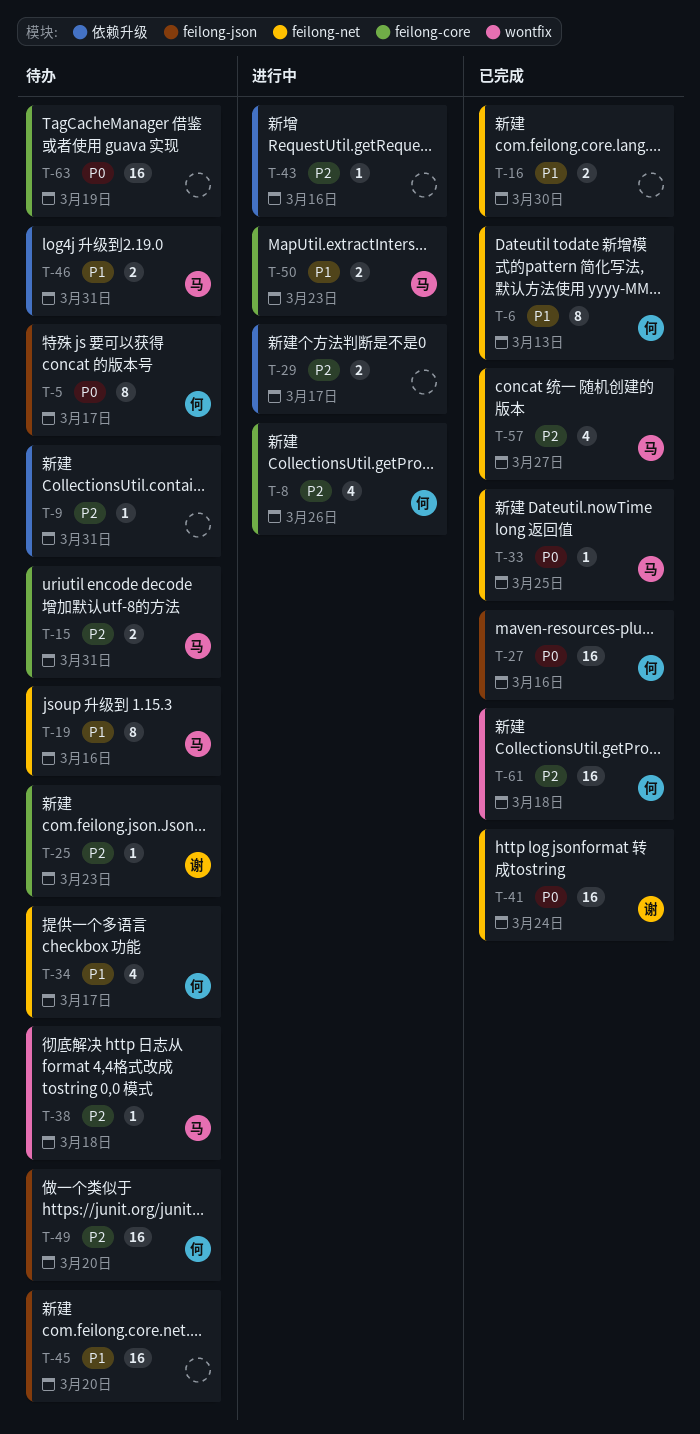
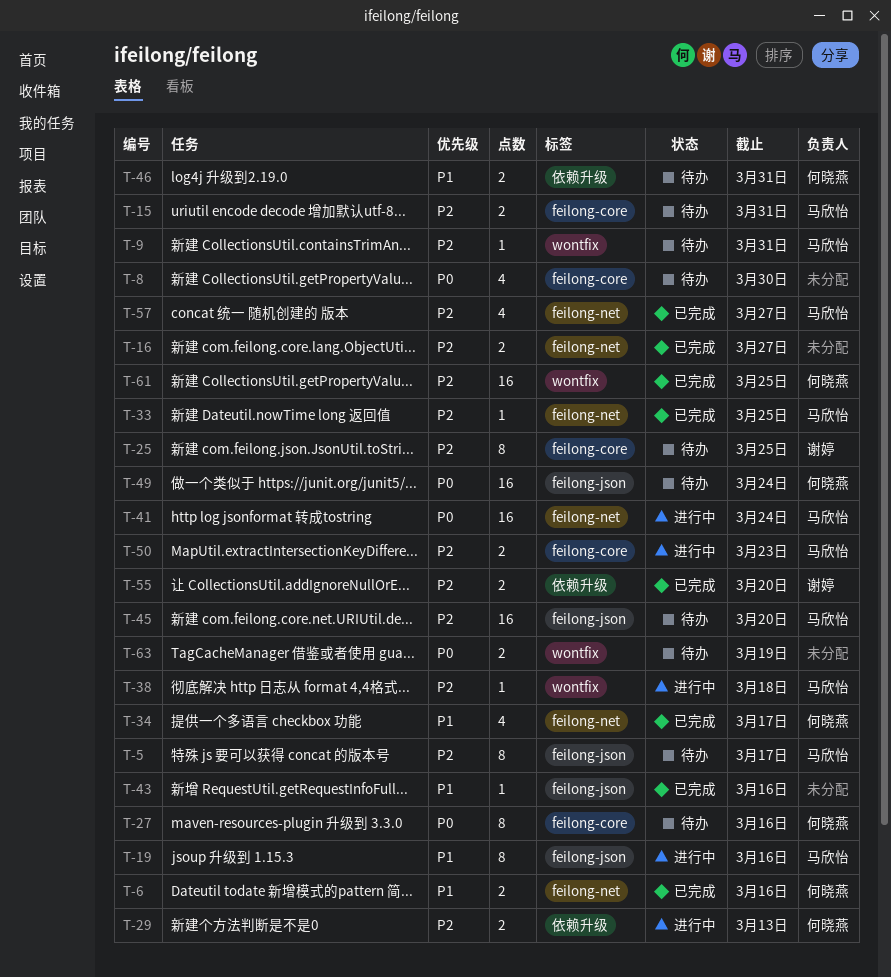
T-5, owner: 何晓燕 -> 马欣怡
T-5, priority: P0 -> P2
T-6, estimate: 8 -> 2
T-6, due: Mar 13 -> Mar 16
T-8, status: 进行中 -> 待办
T-8, owner: 何晓燕 -> none
T-8, priority: P2 -> P0
T-8, due: Mar 26 -> Mar 30
T-9, owner: none -> 马欣怡
T-9, label: 依赖升级 -> wontfix
T-16, priority: P1 -> P2
T-16, due: Mar 30 -> Mar 27
T-19, status: 待办 -> 进行中
T-19, label: feilong-net -> feilong-json
T-25, estimate: 1 -> 8
T-25, due: Mar 23 -> Mar 25
T-27, status: 已完成 -> 待办
T-27, label: feilong-json -> feilong-core
T-27, estimate: 16 -> 8
T-29, owner: none -> 何晓燕
T-29, due: Mar 17 -> Mar 13
T-33, priority: P0 -> P2
T-34, status: 待办 -> 已完成
T-38, status: 待办 -> 进行中
T-41, status: 已完成 -> 进行中
T-41, owner: 谢婷 -> 马欣怡
T-43, status: 进行中 -> 已完成
T-43, priority: P2 -> P1
T-43, label: 依赖升级 -> feilong-json
T-45, owner: none -> 马欣怡
T-45, priority: P1 -> P2
T-46, owner: 马欣怡 -> 何晓燕
T-49, priority: P2 -> P0
T-49, due: Mar 20 -> Mar 24
T-50, priority: P1 -> P2
T-55: none -> present
T-61, due: Mar 18 -> Mar 25
T-63, label: feilong-core -> wontfix
T-63, estimate: 16 -> 2

